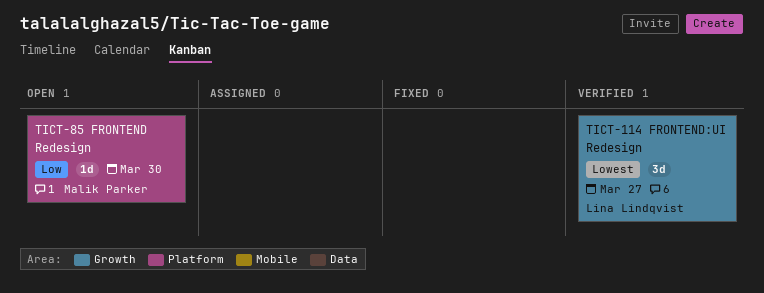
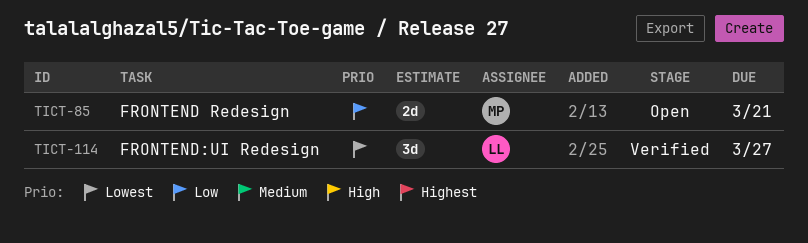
TICT-85, estimate: 1d -> 2d
TICT-85, due: Mar 30 -> Mar 21

